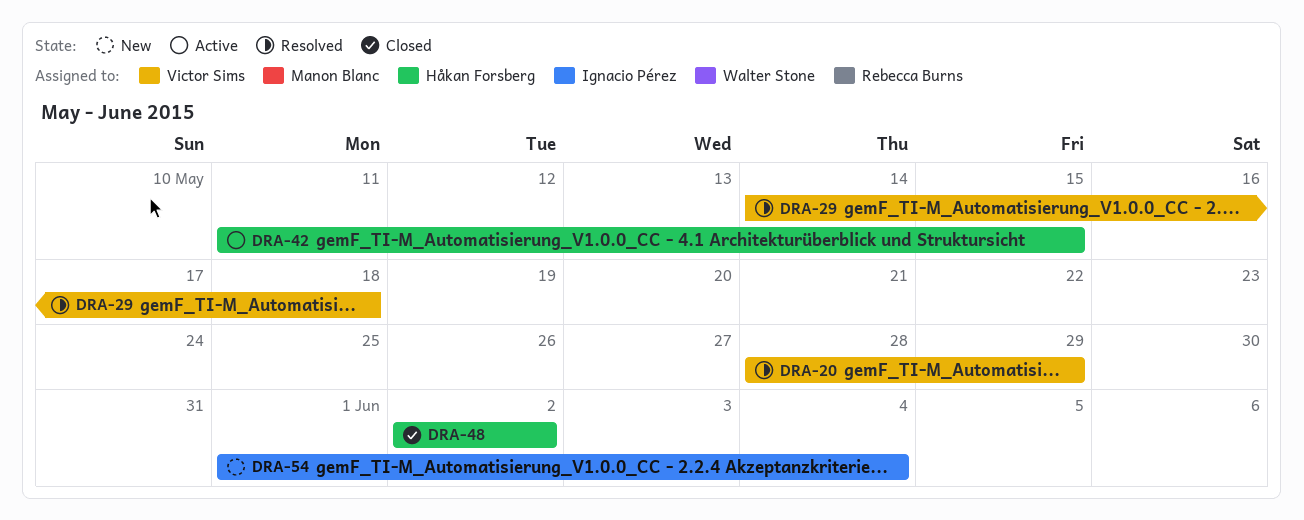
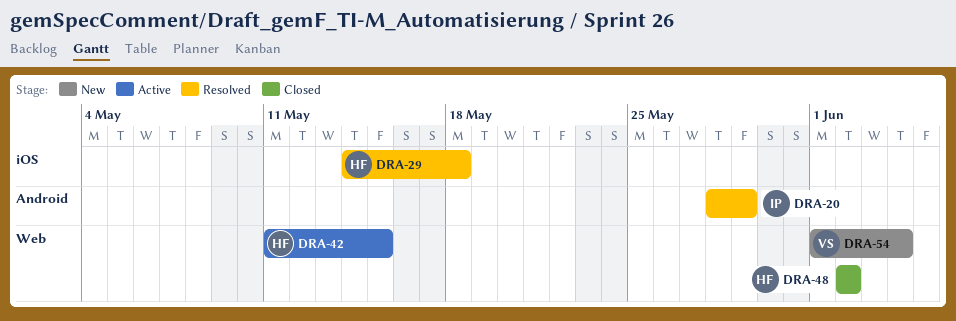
DRA-20, owner: Victor Sims -> Ignacio Pérez
DRA-29, owner: Victor Sims -> Håkan Forsberg
DRA-54, owner: Ignacio Pérez -> Victor Sims

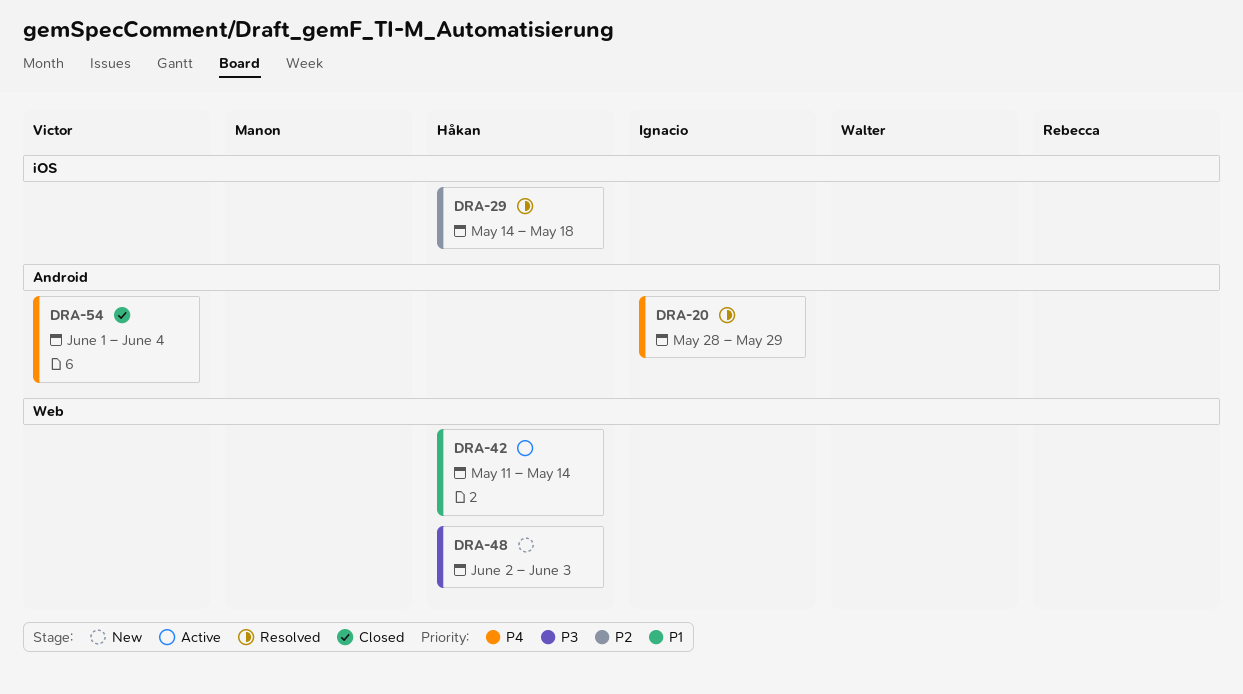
DRA-42, due: May 15 -> May 14
DRA-48, status: Closed -> New
DRA-48, due: Jun 2 -> Jun 3
DRA-54, status: New -> Closed
DRA-54, label: Web -> Android

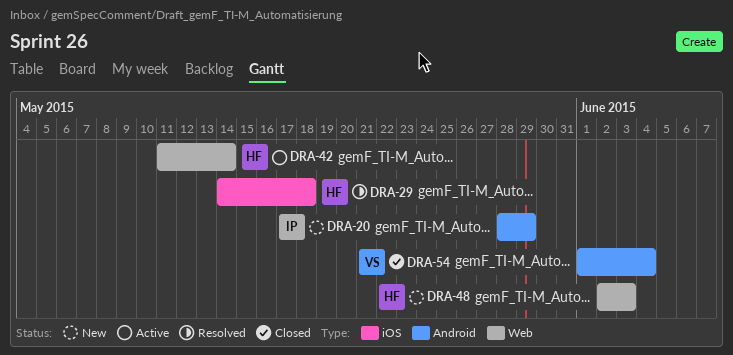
DRA-20, status: Resolved -> New

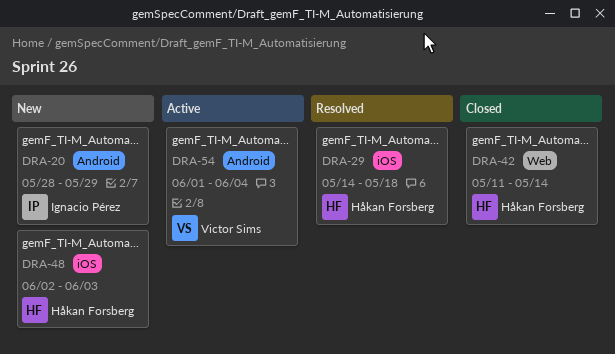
DRA-42, status: Active -> Closed
DRA-48, label: Web -> iOS
DRA-54, status: Closed -> Active

